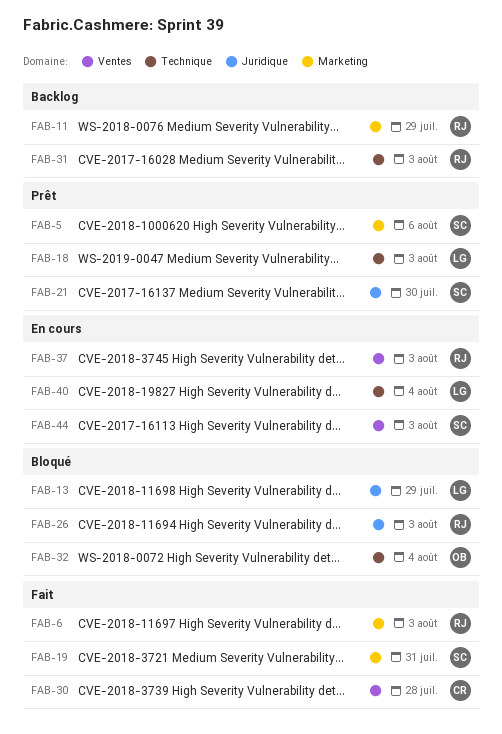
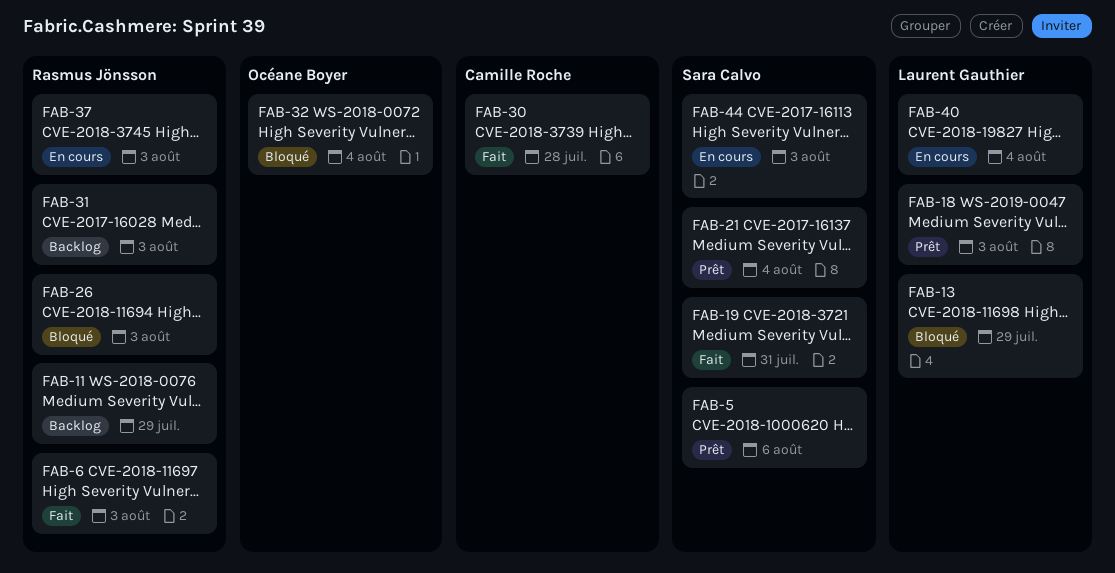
FAB-21, due: Jul 30 -> Aug 4

